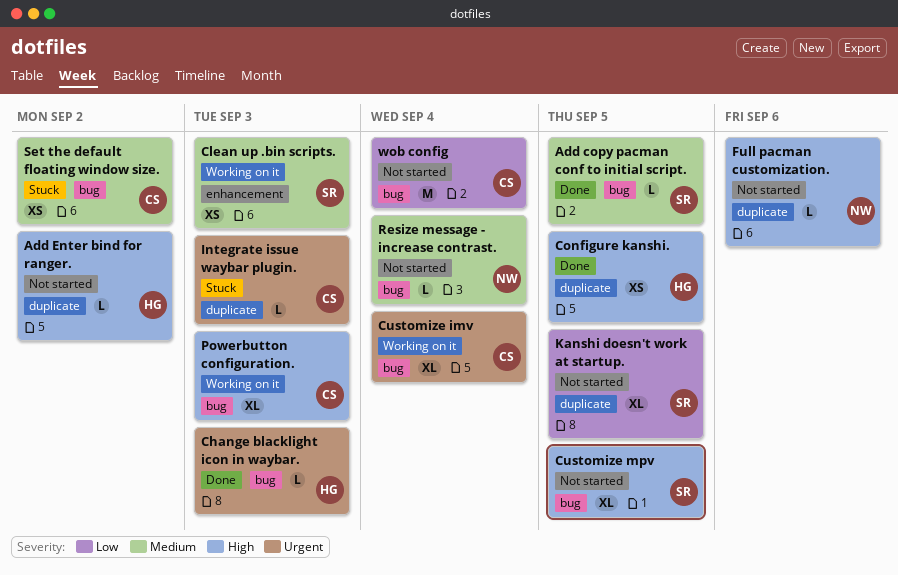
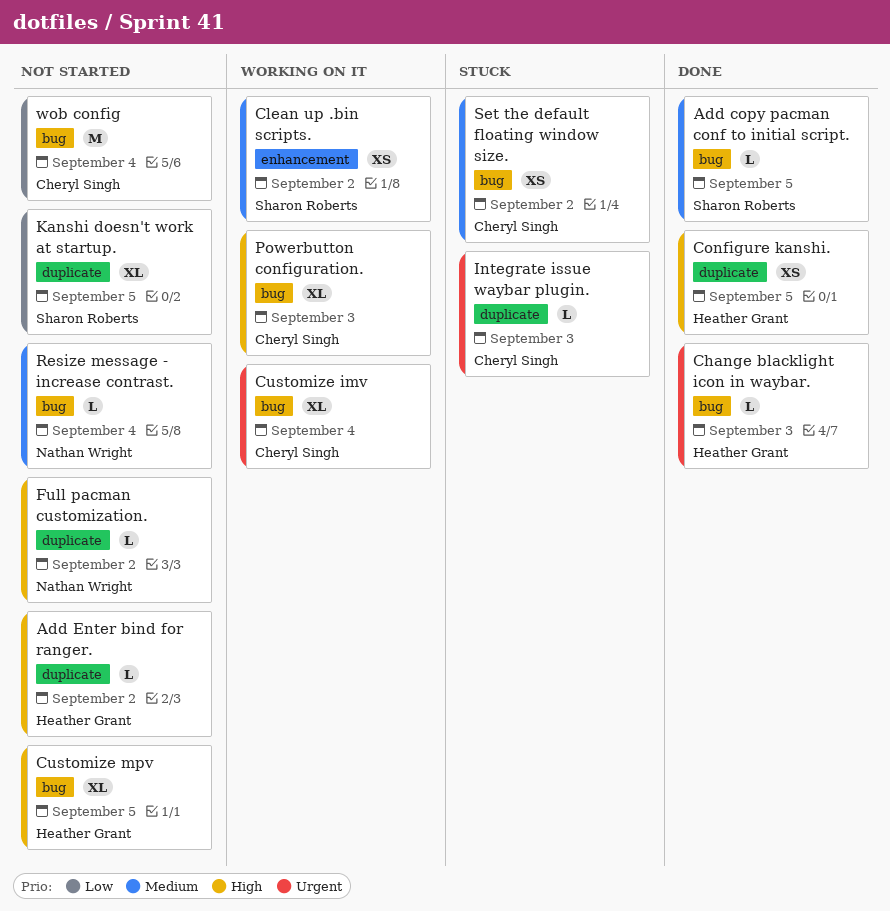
Clean up .bin scripts., due: Sep 3 -> Sep 2
Customize mpv, owner: Sharon Roberts -> Heather Grant
Full pacman customization., due: Sep 6 -> Sep 2

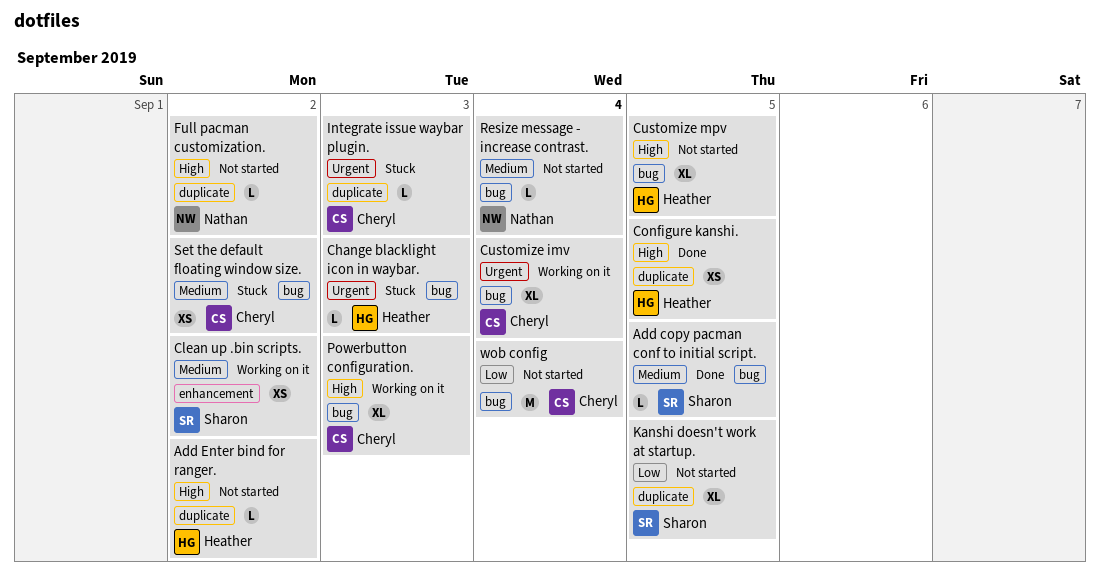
Change blacklight icon in waybar., status: Done -> Stuck

